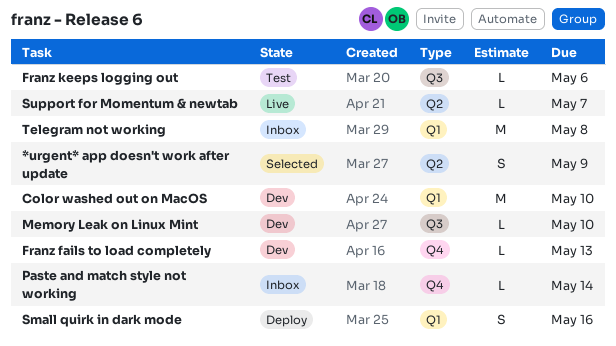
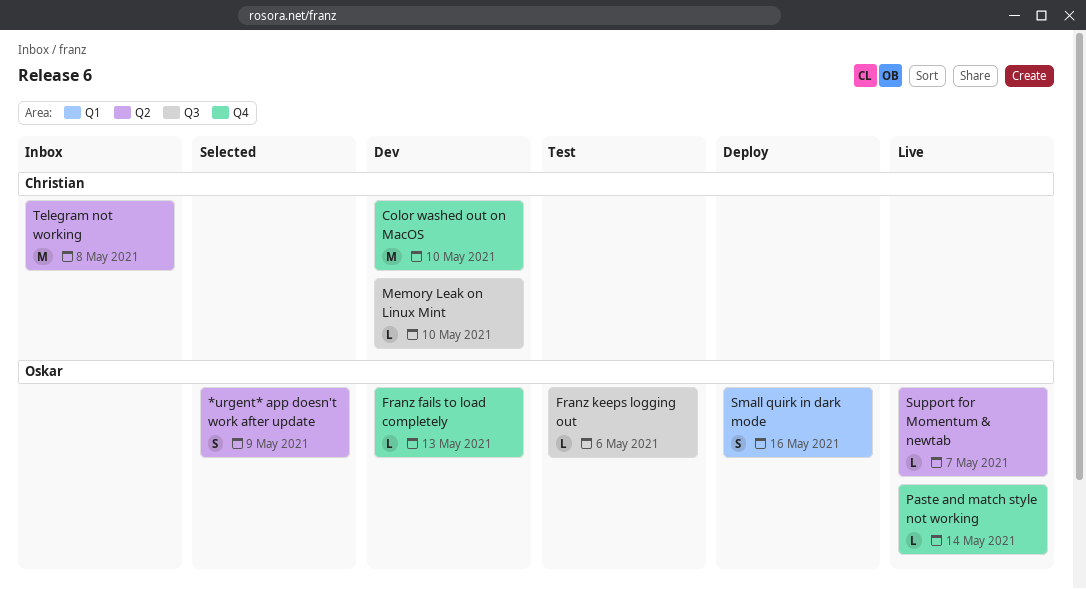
Color washed out on MacOS, label: Q1 -> Q4
Paste and match style not working, status: Inbox -> Live
Telegram not working, label: Q1 -> Q2

